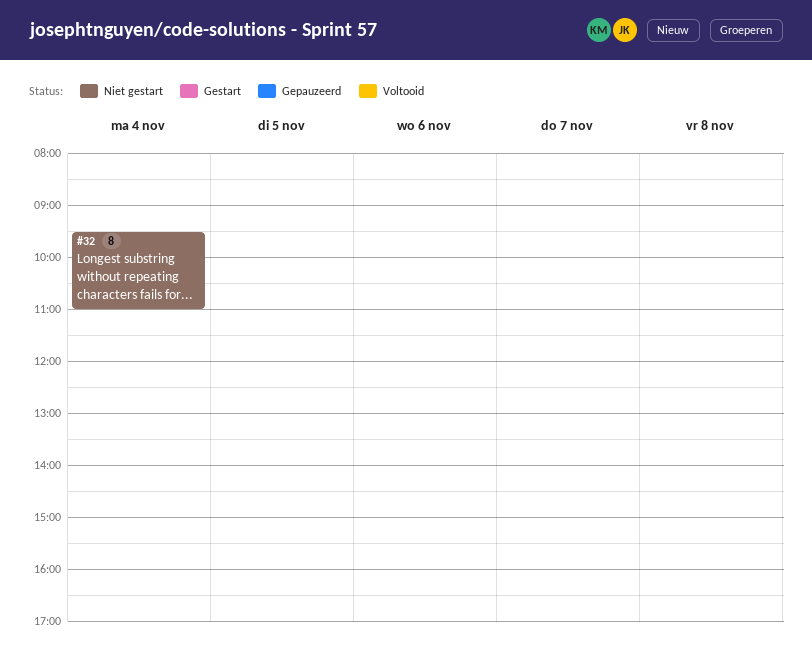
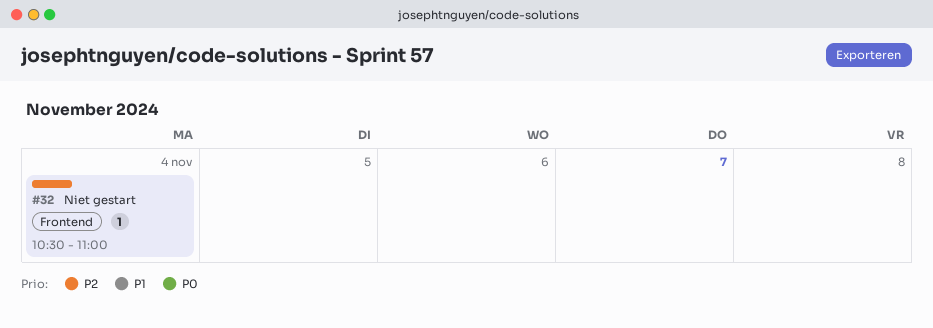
#32, estimate: 8 -> 1
#32, begins: 09:30 -> 10:30

